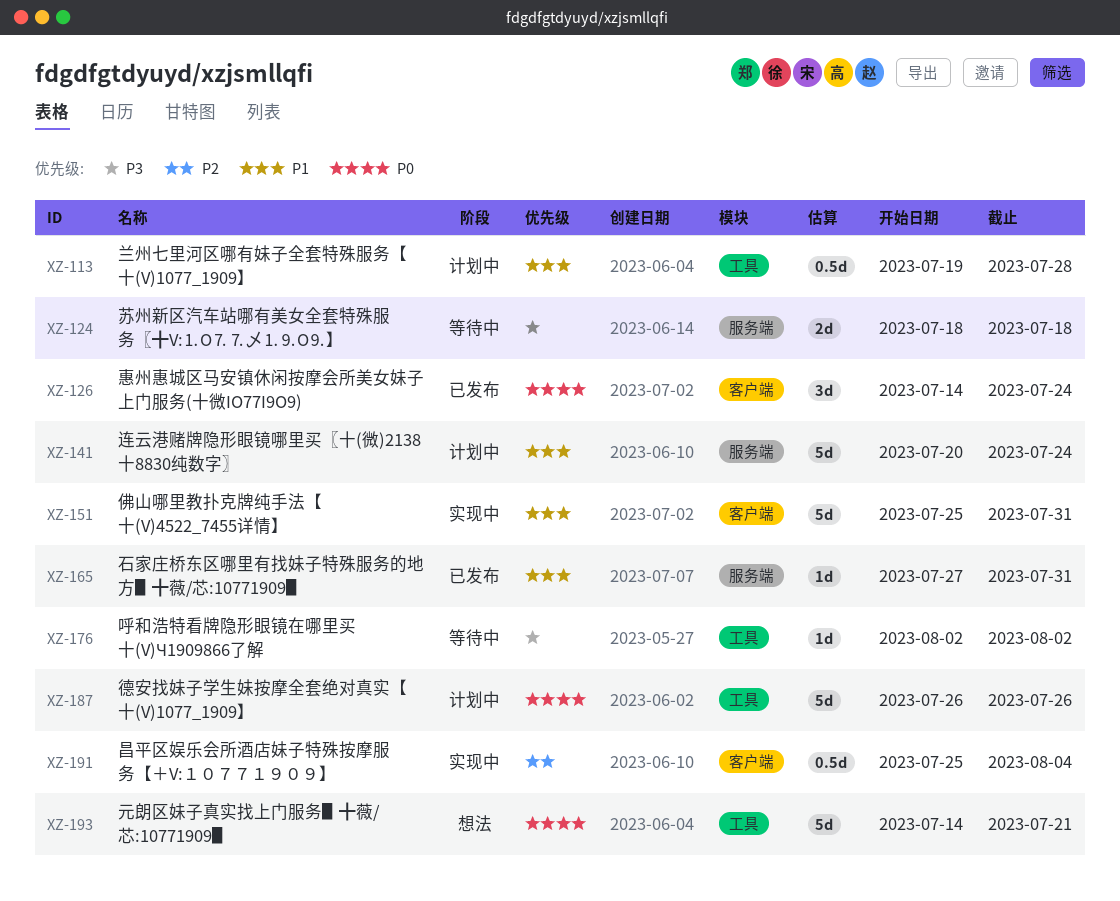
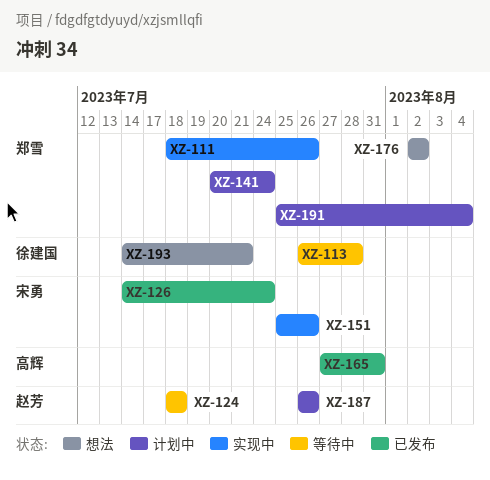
XZ-111: none -> present
XZ-113, status: 计划中 -> 等待中
XZ-113, start: Jul 19 -> Jul 26
XZ-151, due: Jul 31 -> Jul 26
XZ-176, status: 等待中 -> 想法
XZ-191, status: 实现中 -> 计划中

